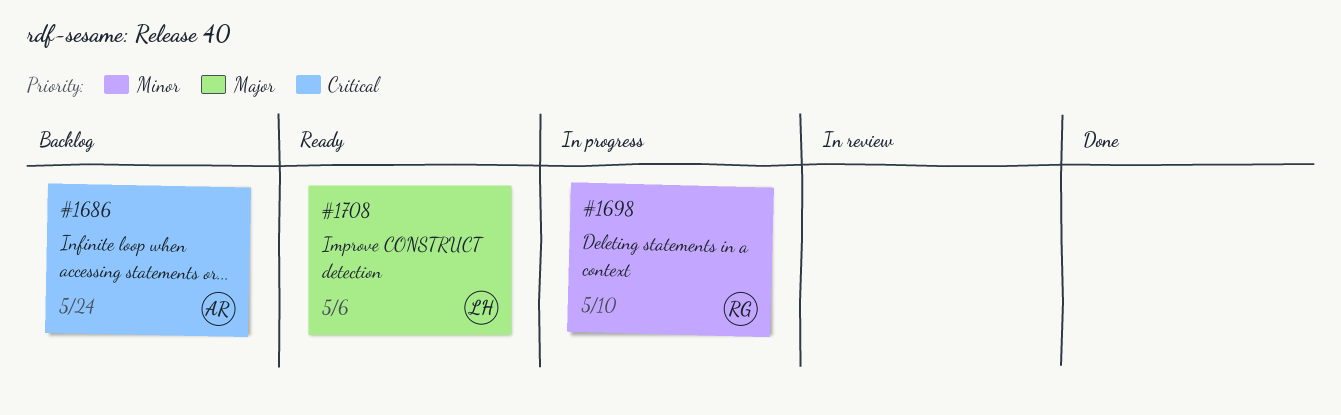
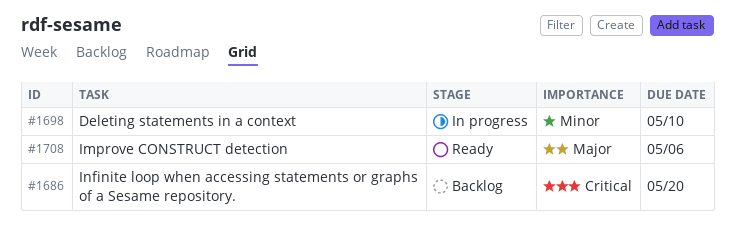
#1686, due: May 24 -> May 20

